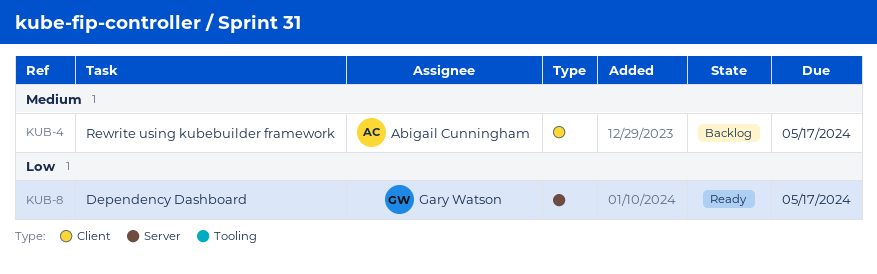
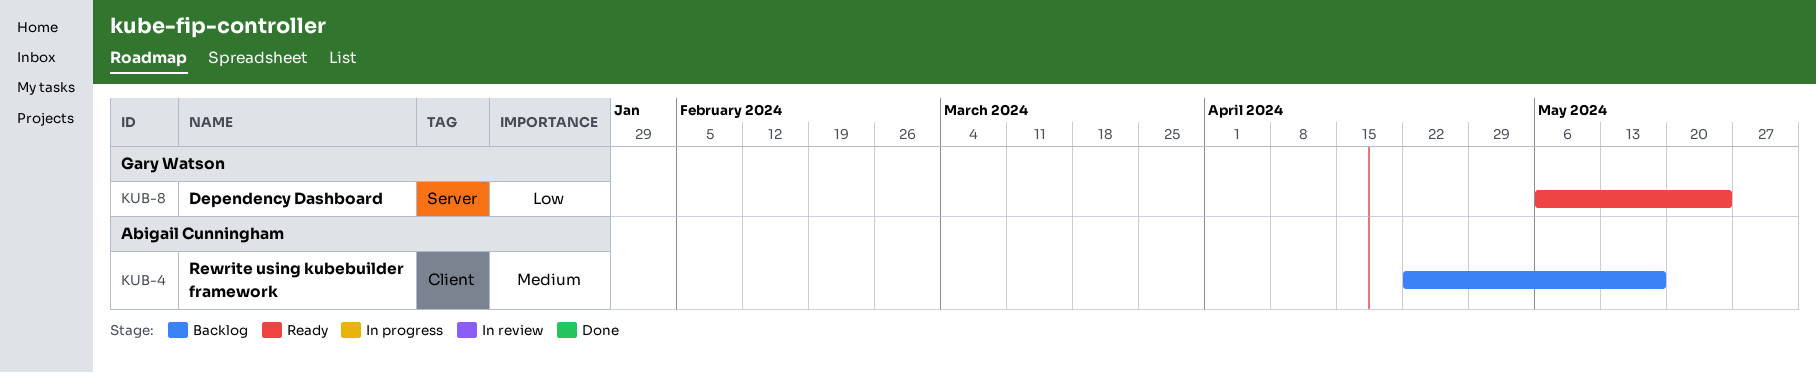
KUB-8, due: May 17 -> May 24

